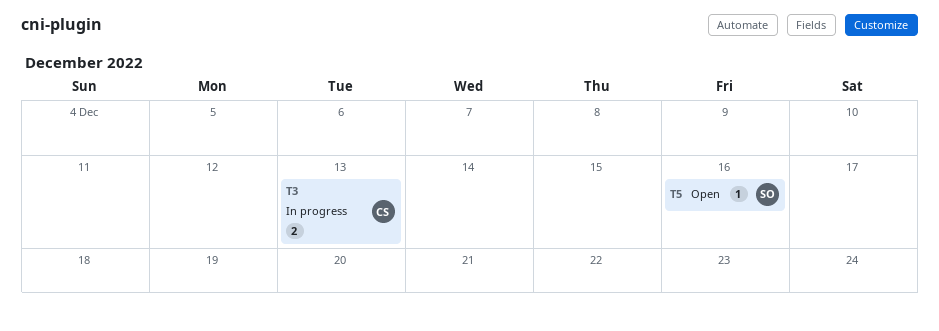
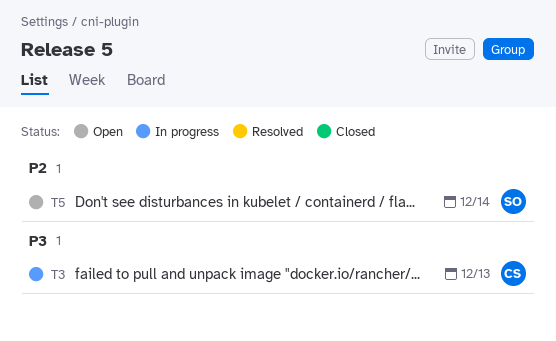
T5, due: Dec 16 -> Dec 14

